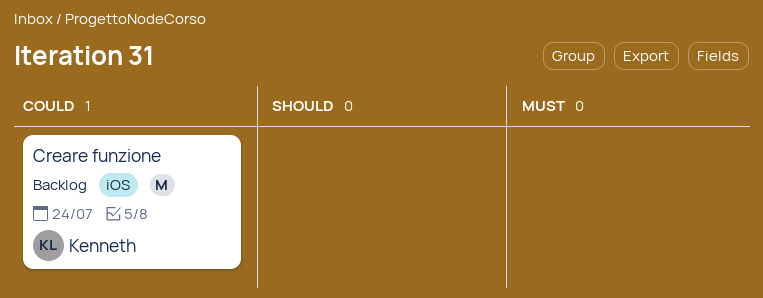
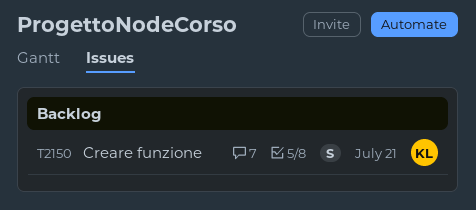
Creare funzione, estimate: M -> S
Creare funzione, due: Jul 24 -> Jul 21

